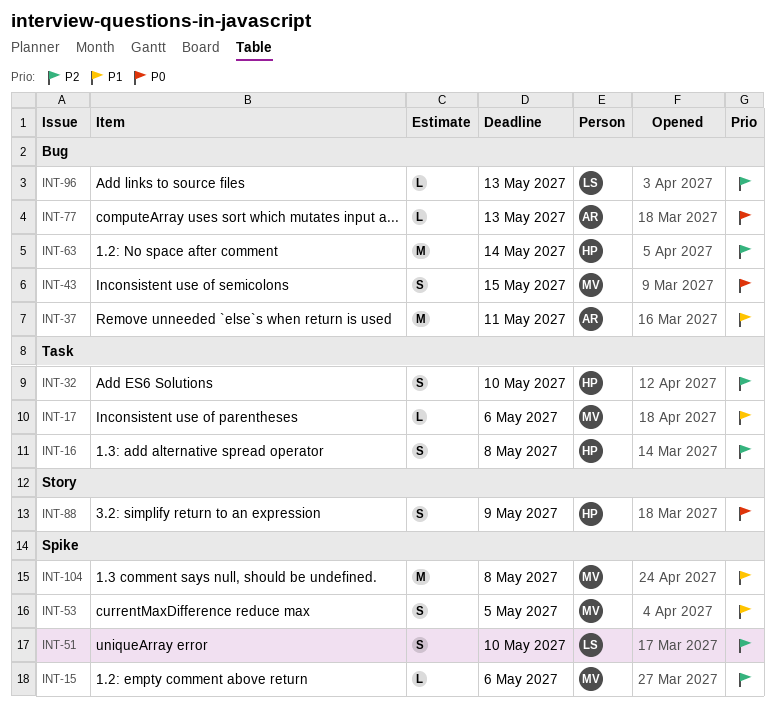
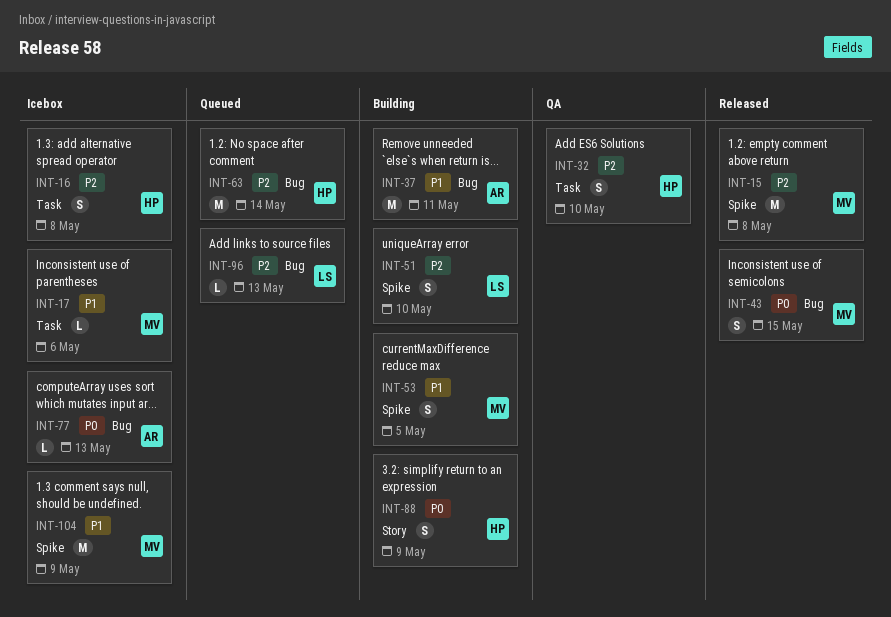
INT-15, estimate: L -> M
INT-15, due: May 6 -> May 8
INT-104, due: May 8 -> May 9

